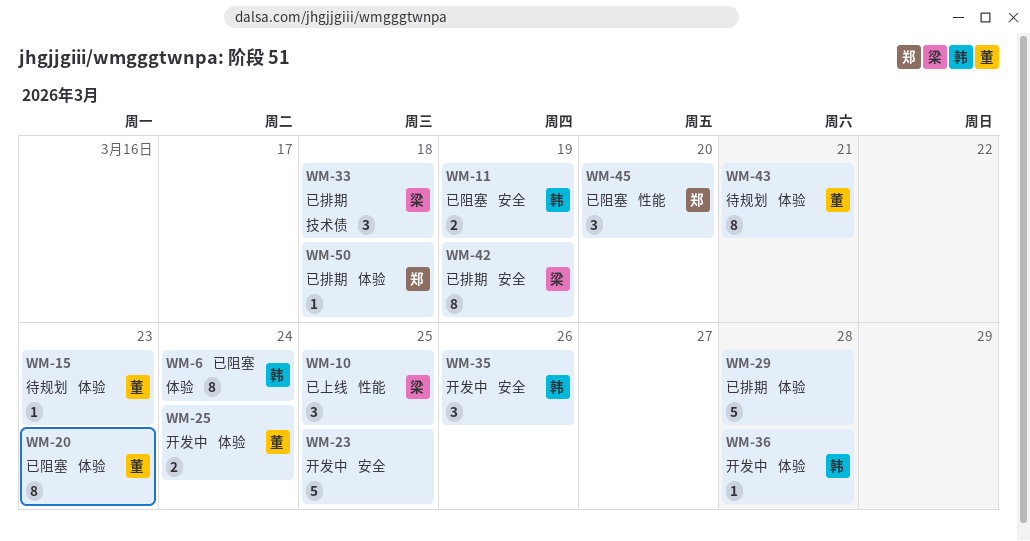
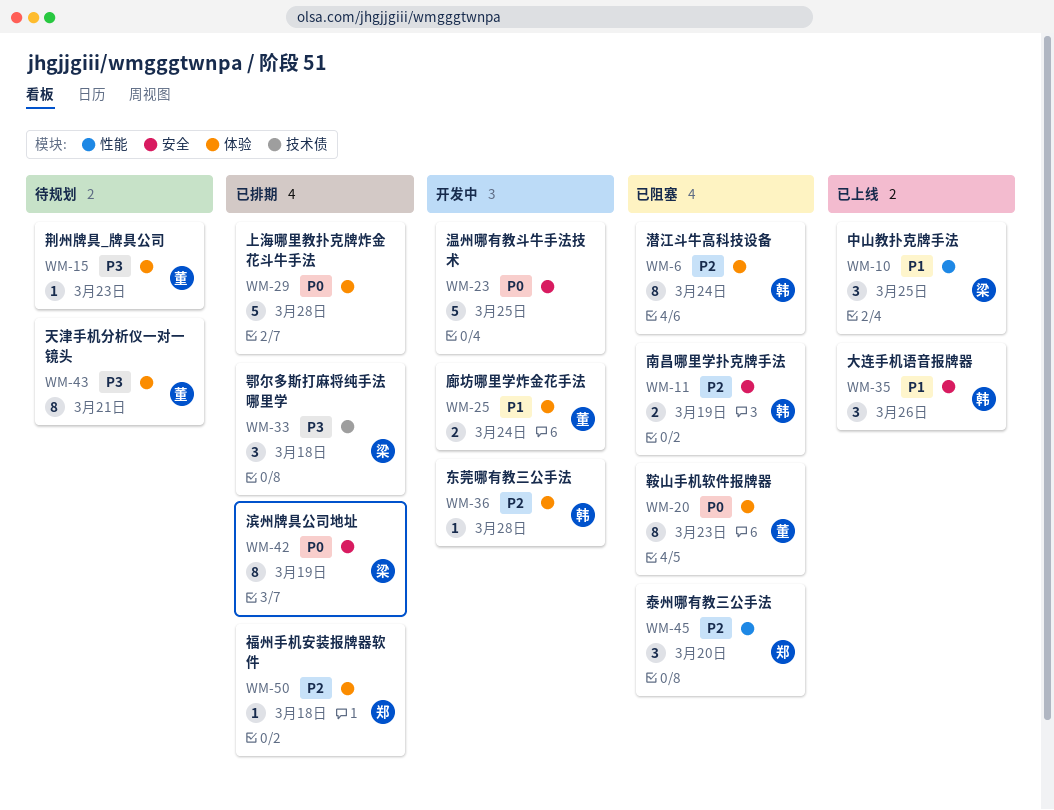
WM-35, status: 开发中 -> 已上线

